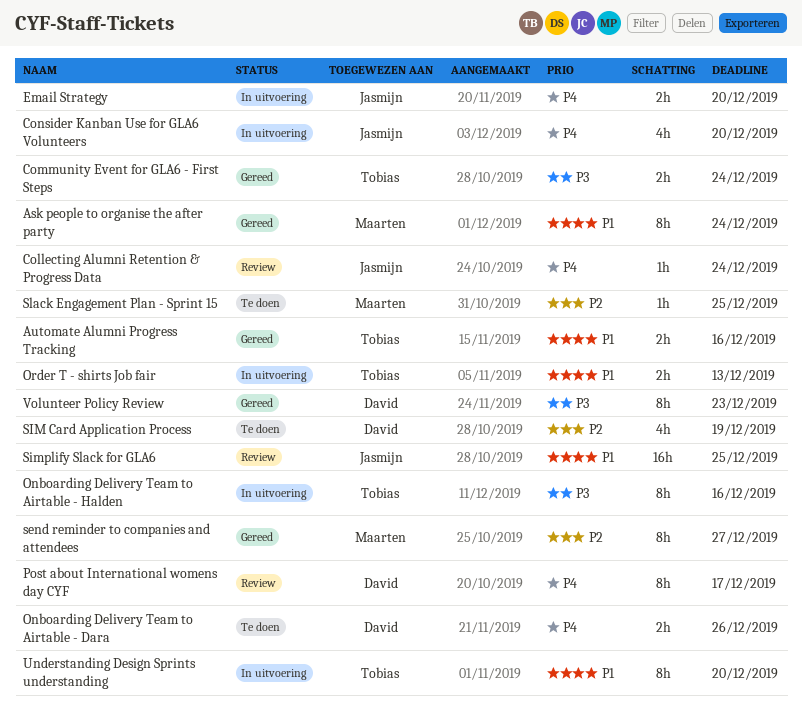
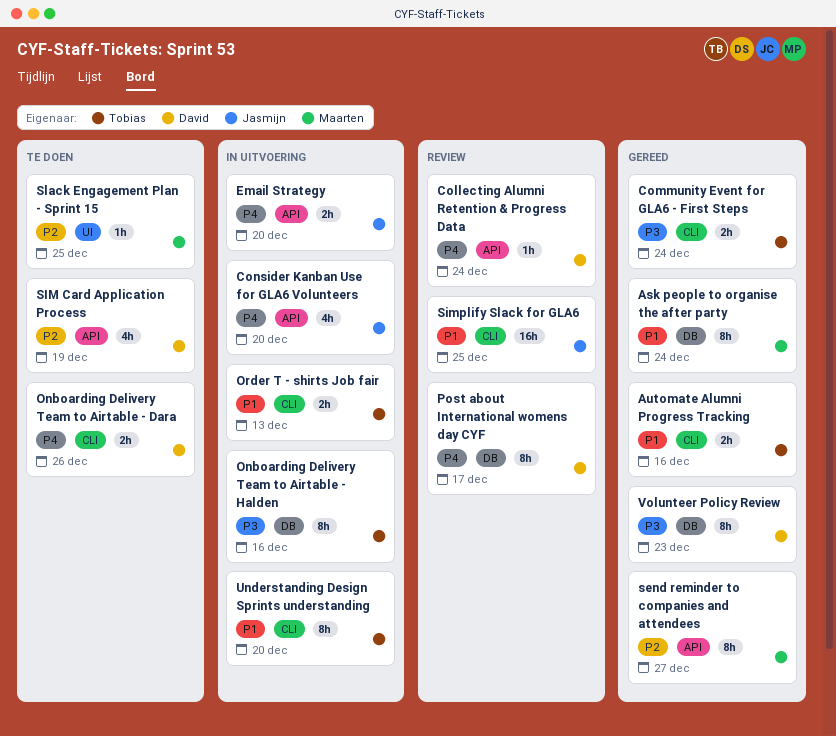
Collecting Alumni Retention & Progress Data, owner: Jasmijn -> David

